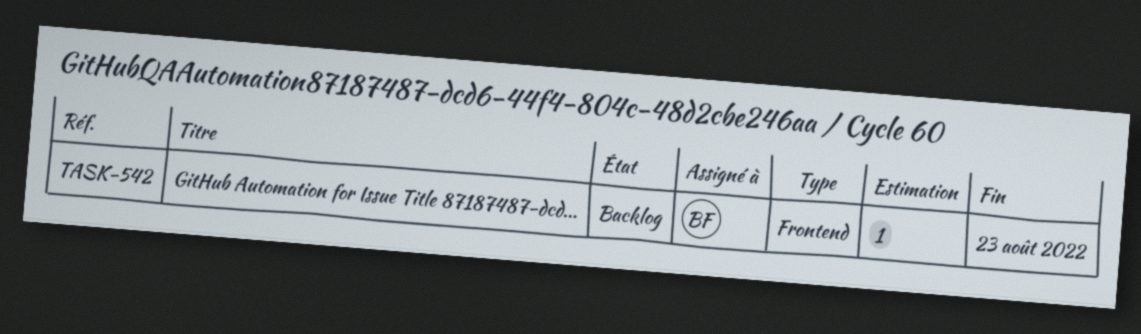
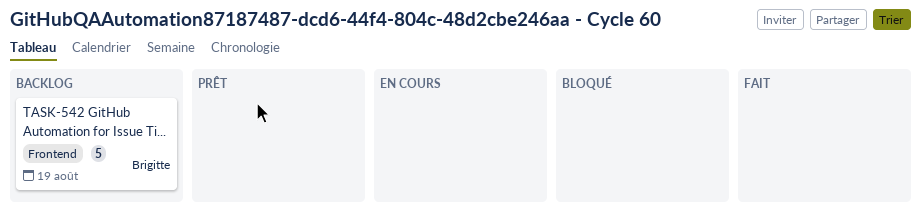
TASK-542, estimate: 1 -> 5
TASK-542, due: Aug 23 -> Aug 19

